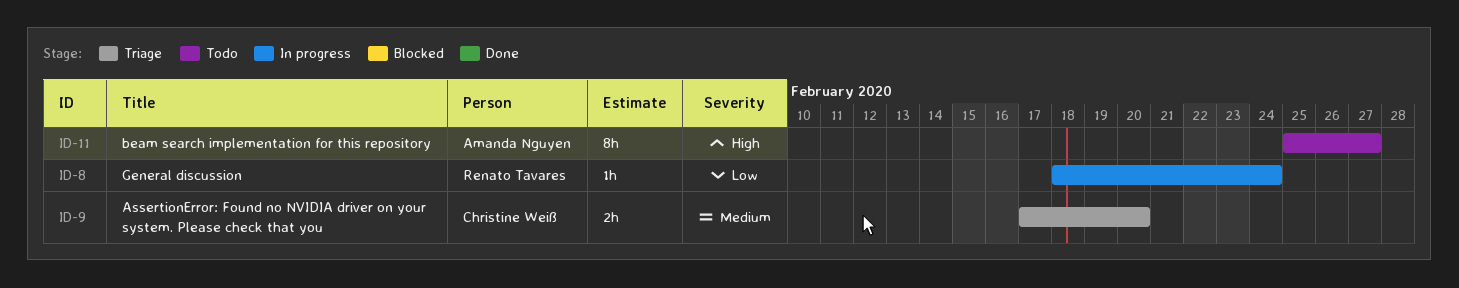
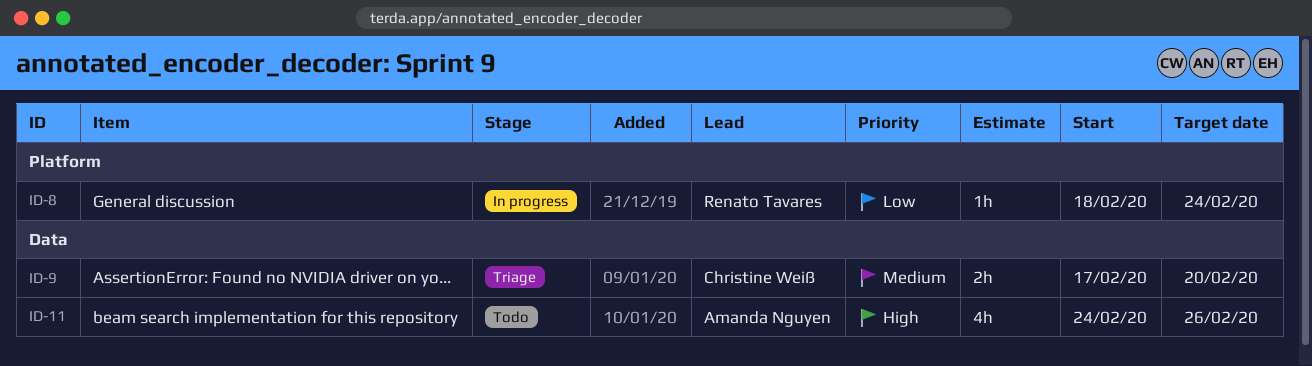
ID-11, estimate: 8h -> 4h
ID-11, start: Feb 25 -> Feb 24
ID-11, due: Feb 27 -> Feb 26

